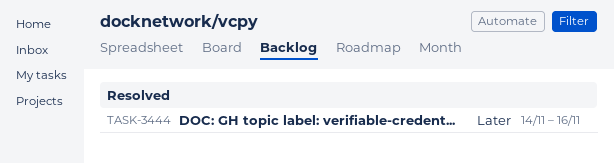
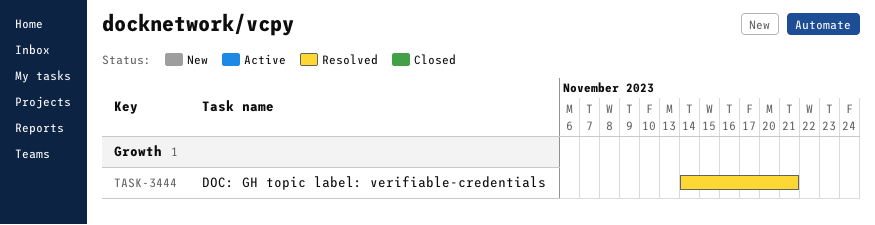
TASK-3444, due: Nov 16 -> Nov 21

